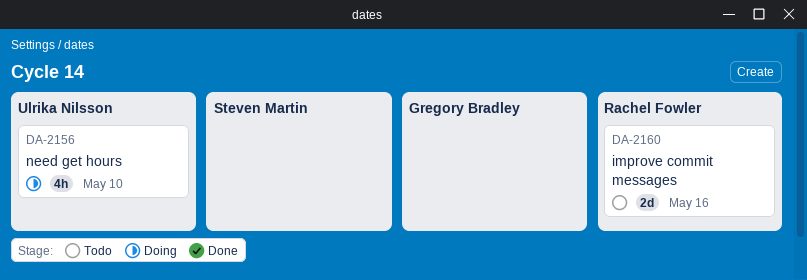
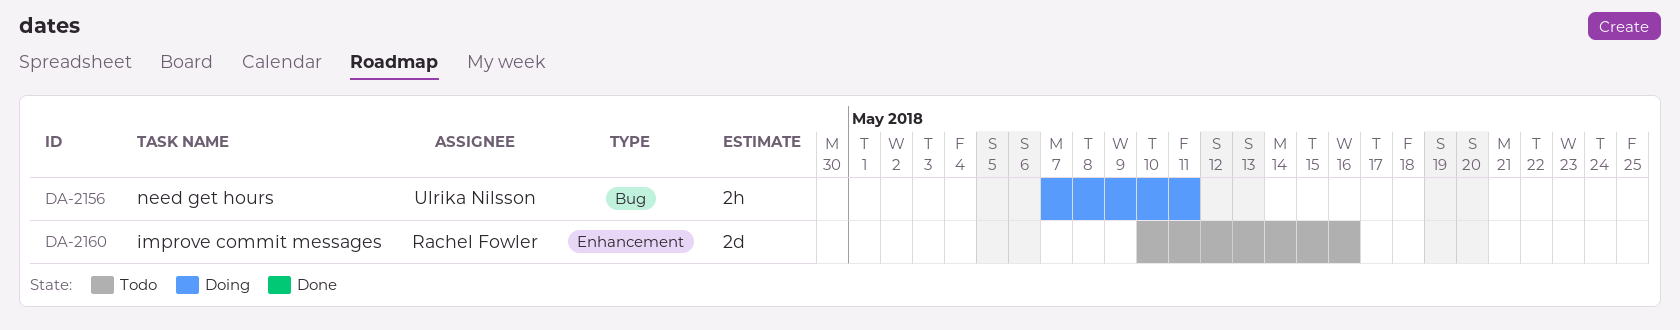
DA-2156, estimate: 4h -> 2h
DA-2156, due: May 10 -> May 11

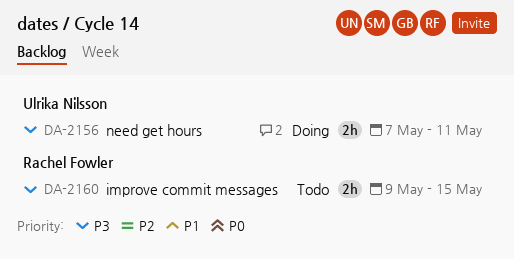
DA-2160, estimate: 2d -> 2h
DA-2160, start: May 10 -> May 9
DA-2160, due: May 16 -> May 15

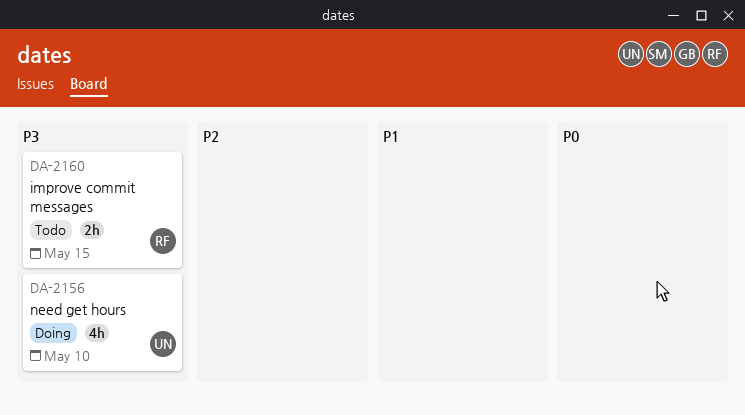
DA-2156, estimate: 2h -> 4h
DA-2156, due: May 11 -> May 10

